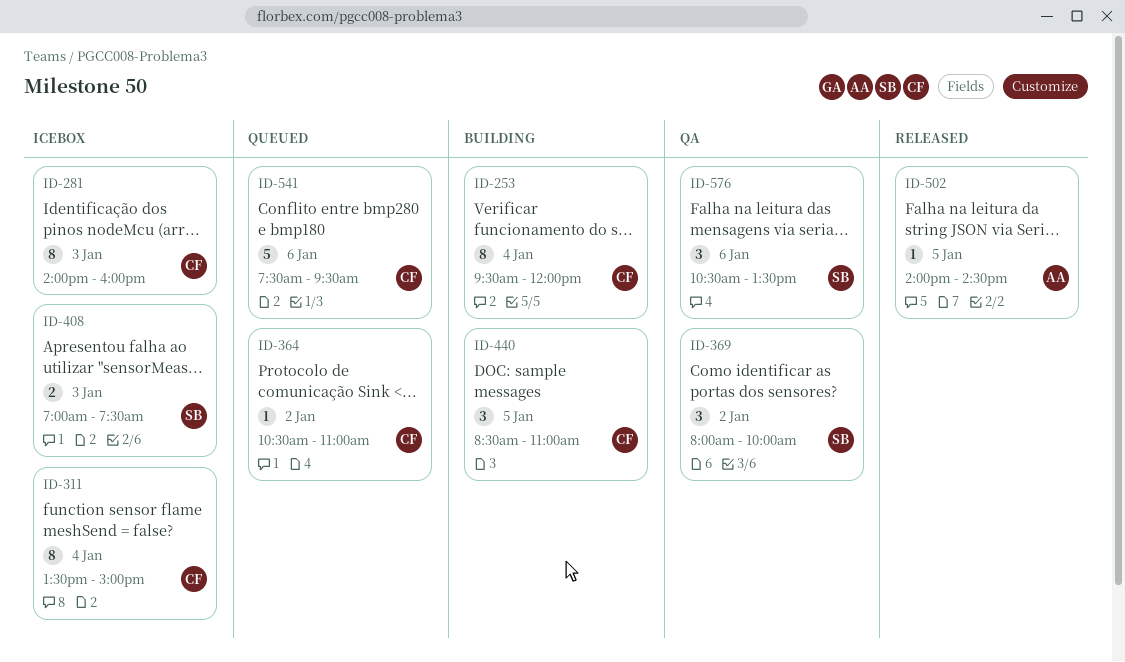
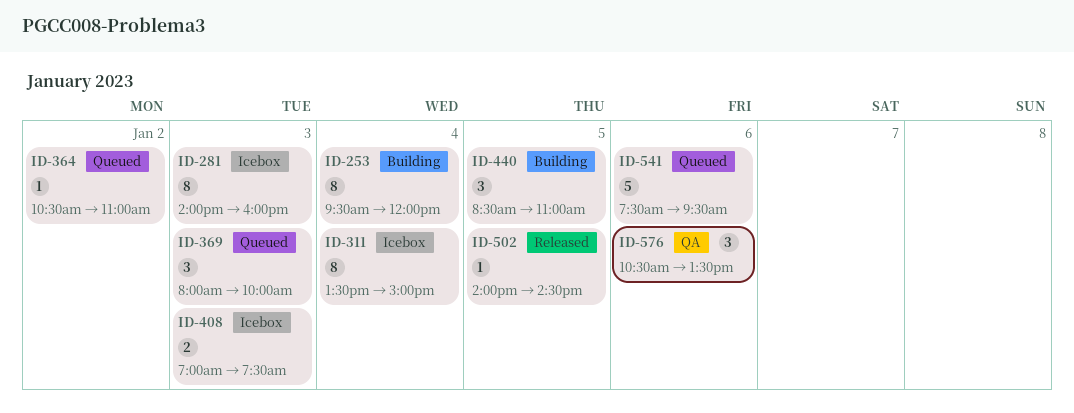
ID-369, status: QA -> Queued
ID-369, day: Jan 2 -> Jan 3

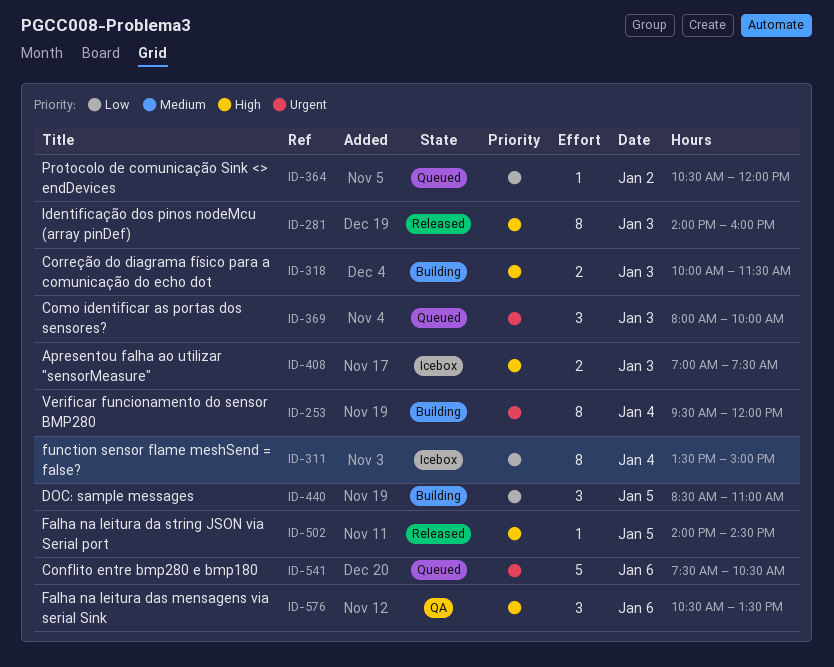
ID-281, status: Icebox -> Released
ID-318: none -> present
ID-364, ends: 11:00 -> 12:00
ID-541, ends: 09:30 -> 10:30

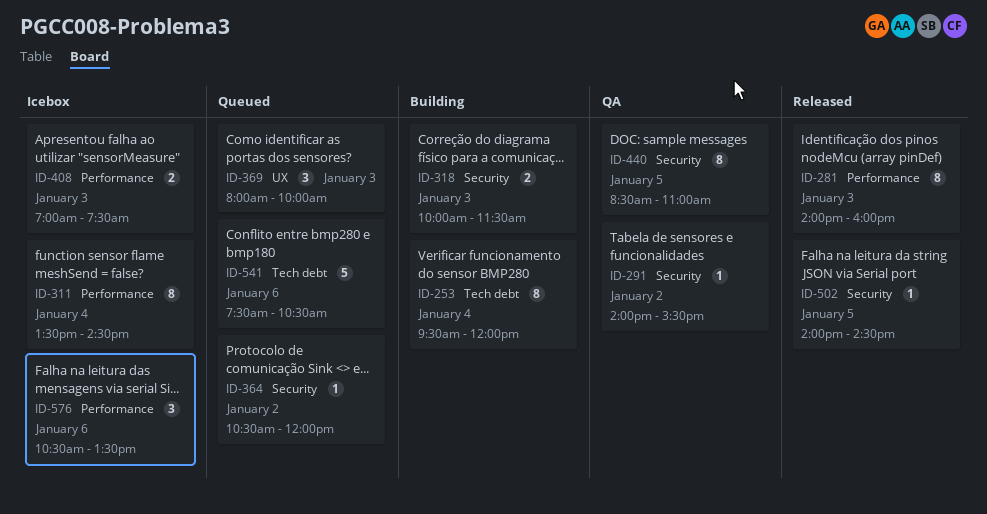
ID-291: none -> present
ID-311, ends: 15:00 -> 14:30
ID-440, status: Building -> QA
ID-440, estimate: 3 -> 8
ID-576, status: QA -> Icebox

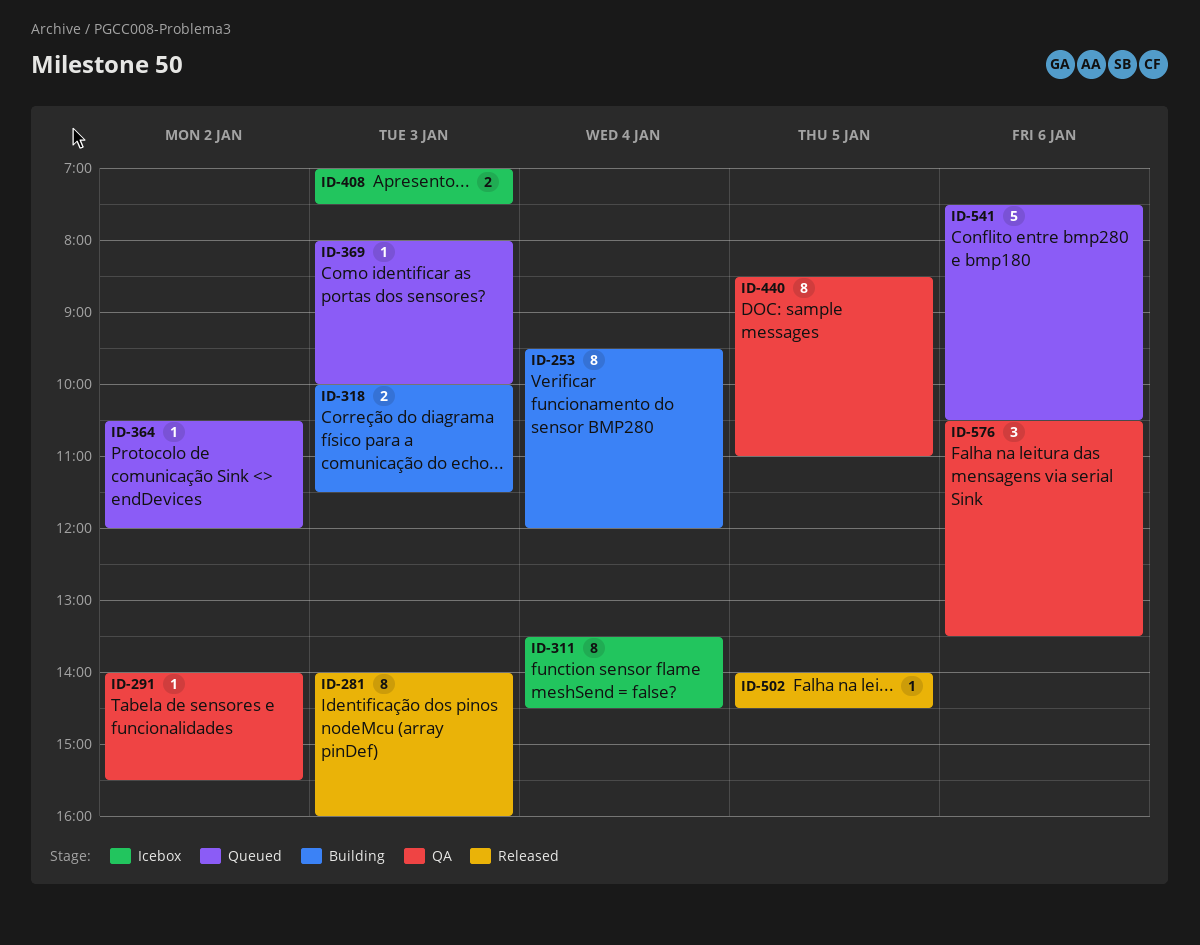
ID-369, estimate: 3 -> 1
ID-576, status: Icebox -> QA

